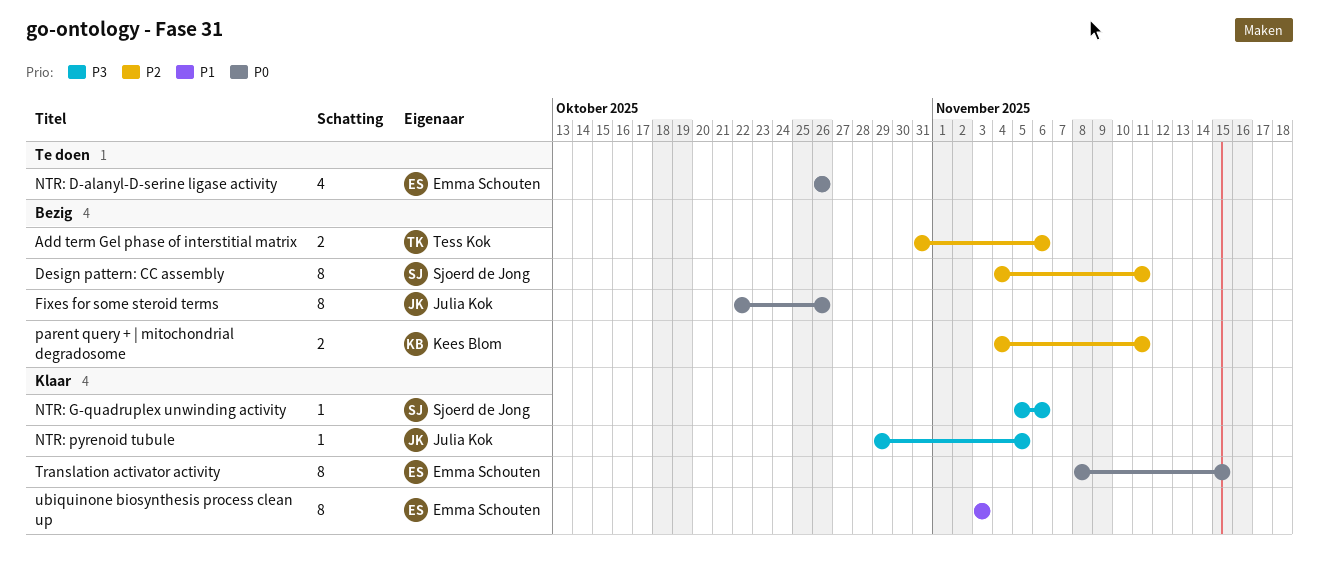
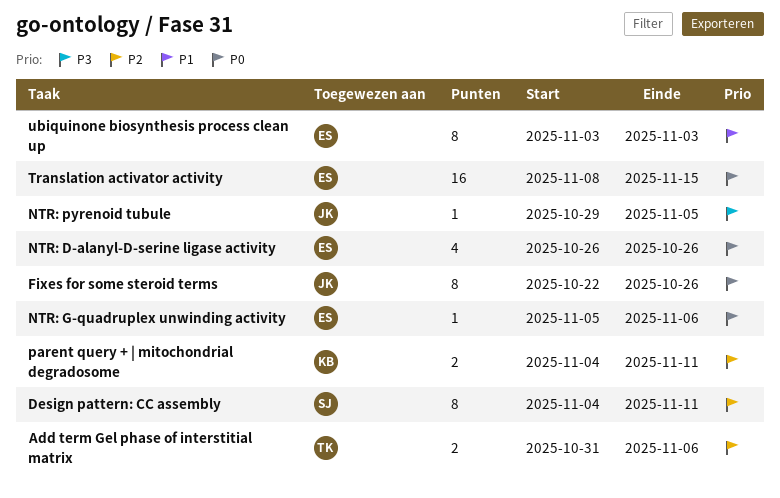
NTR: G-quadruplex unwinding activity, owner: Sjoerd de Jong -> Emma Schouten
NTR: G-quadruplex unwinding activity, priority: P3 -> P0
Translation activator activity, estimate: 8 -> 16

